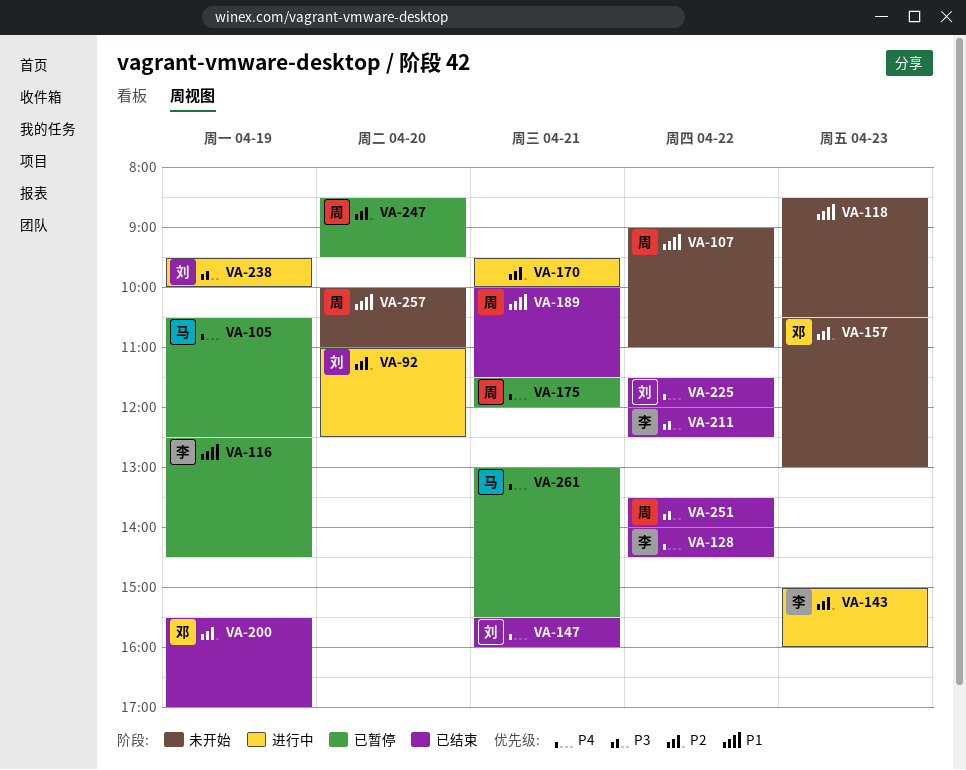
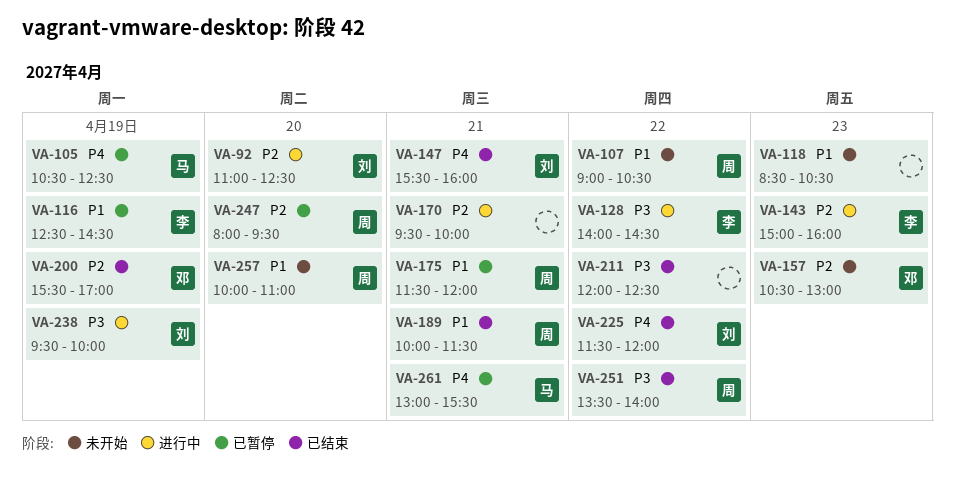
VA-107, ends: 11:00 -> 10:30
VA-128, status: 已结束 -> 进行中
VA-128, priority: P4 -> P3
VA-175, priority: P4 -> P1
VA-211, owner: 李 -> none
VA-247, begins: 08:30 -> 08:00

